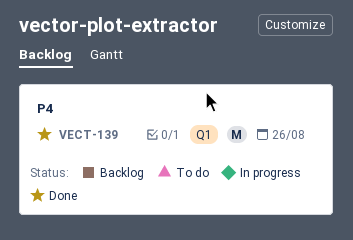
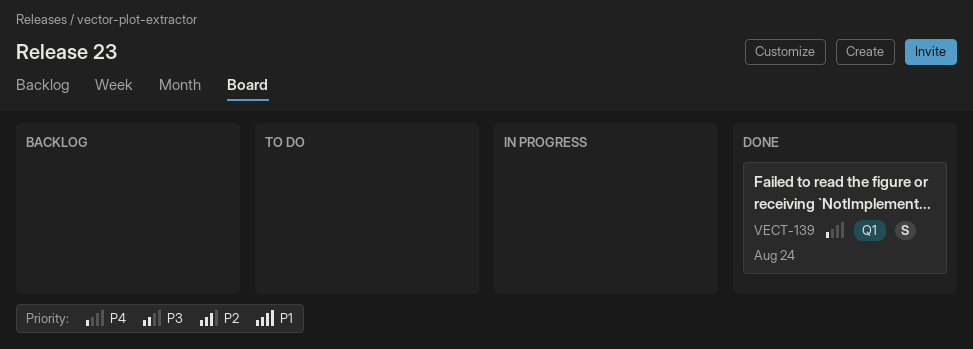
VECT-139, estimate: M -> S
VECT-139, due: Aug 26 -> Aug 24

